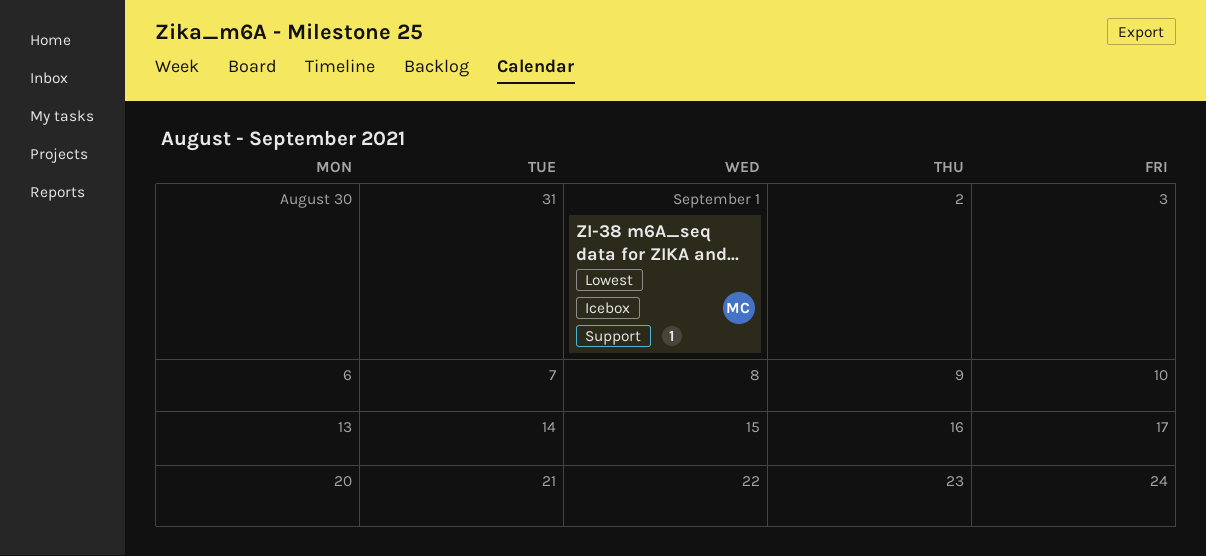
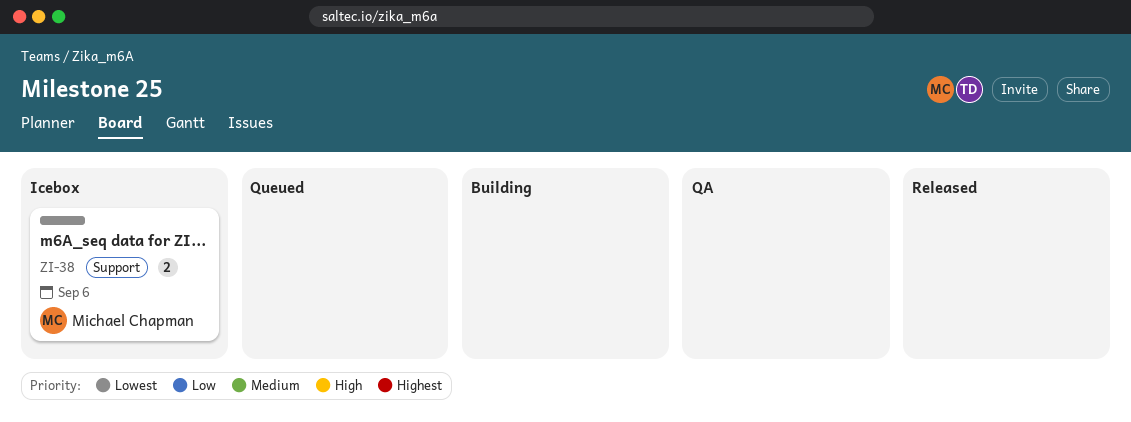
ZI-38, estimate: 1 -> 2
ZI-38, due: Sep 1 -> Sep 6

